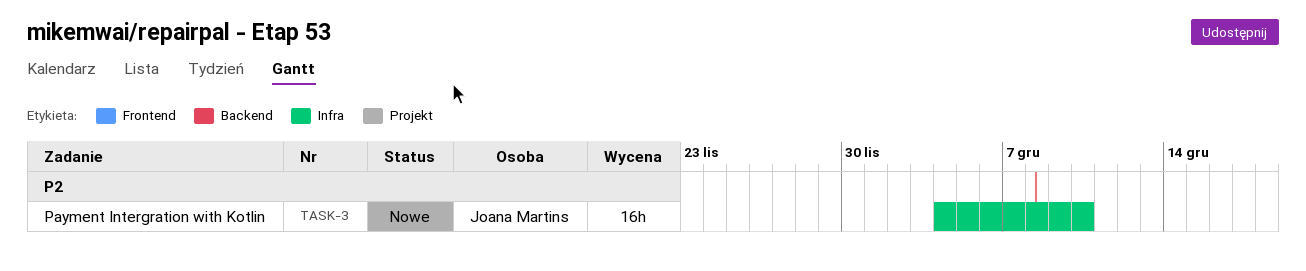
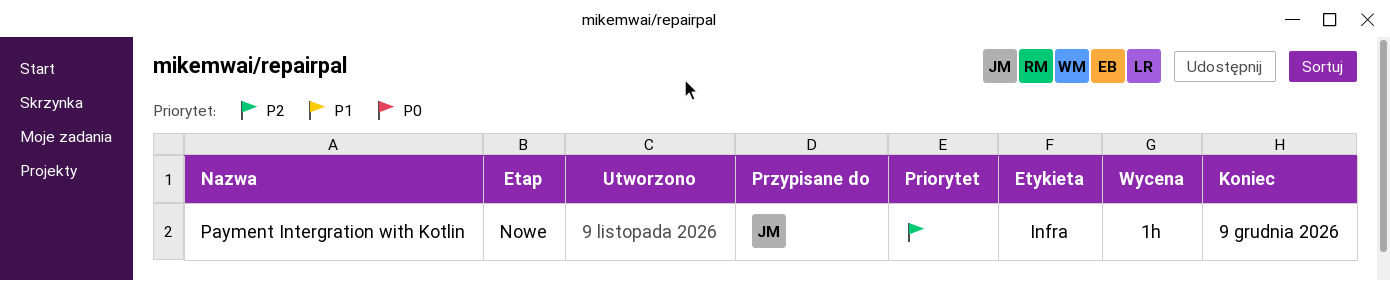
Payment Intergration with Kotlin, estimate: 16h -> 1h
Payment Intergration with Kotlin, due: Dec 10 -> Dec 9

